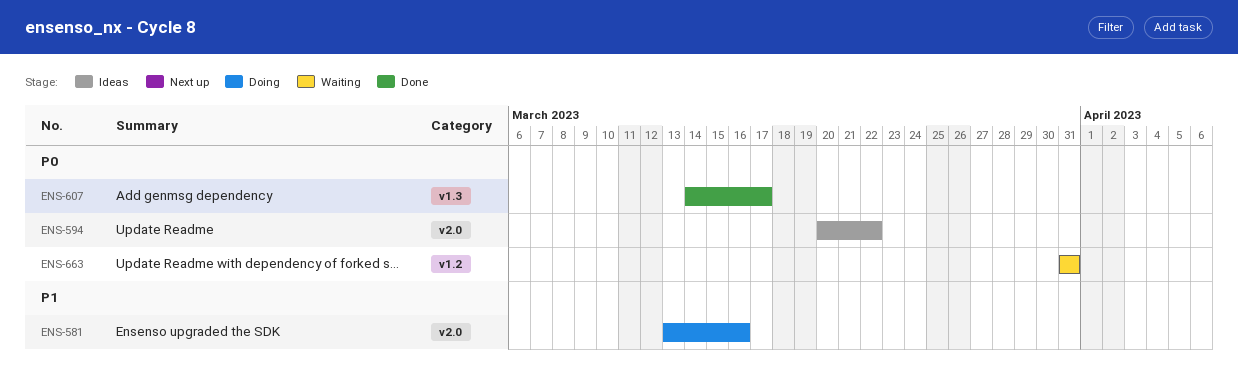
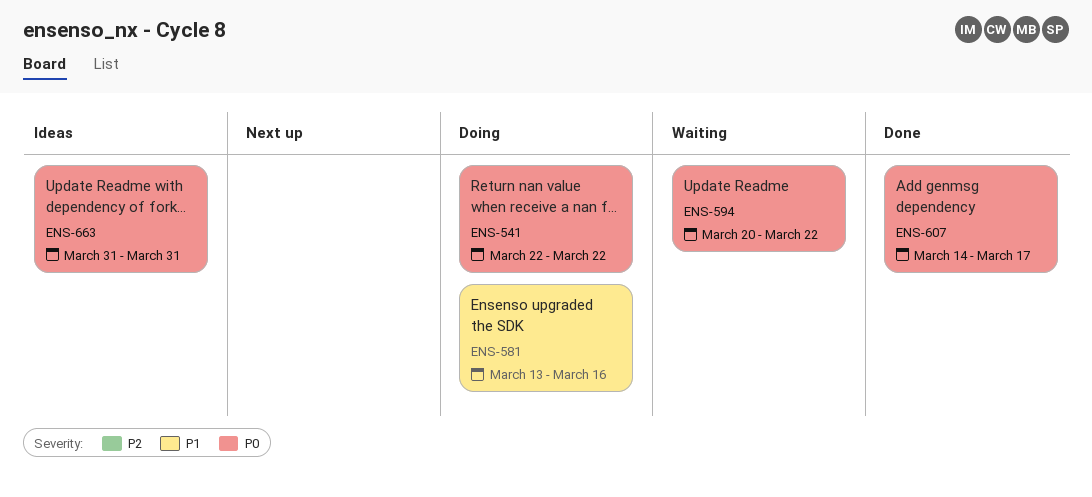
ENS-541: none -> present
ENS-594, status: Ideas -> Waiting
ENS-663, status: Waiting -> Ideas

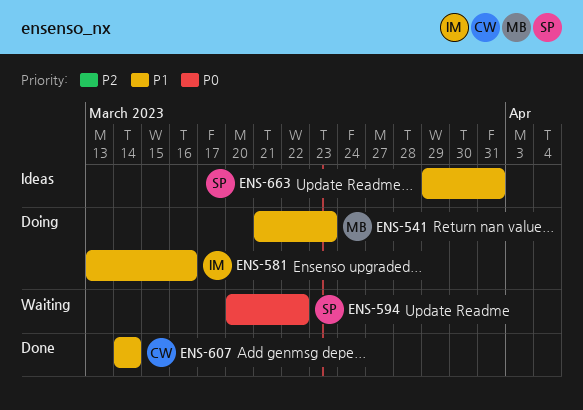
ENS-541, priority: P0 -> P1
ENS-541, start: Mar 22 -> Mar 21
ENS-541, due: Mar 22 -> Mar 23
ENS-607, priority: P0 -> P1
ENS-607, due: Mar 17 -> Mar 14
ENS-663, priority: P0 -> P1
ENS-663, start: Mar 31 -> Mar 29

